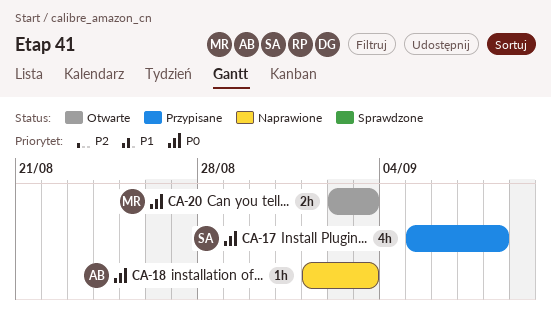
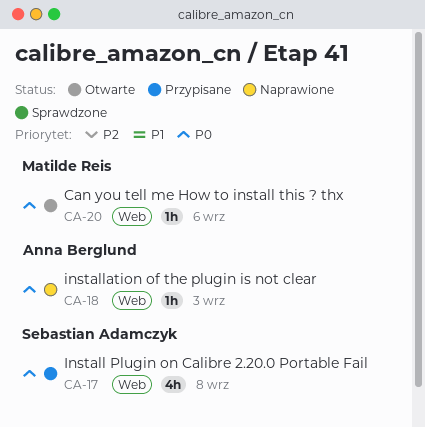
CA-20, estimate: 2h -> 1h
CA-20, due: Sep 3 -> Sep 6

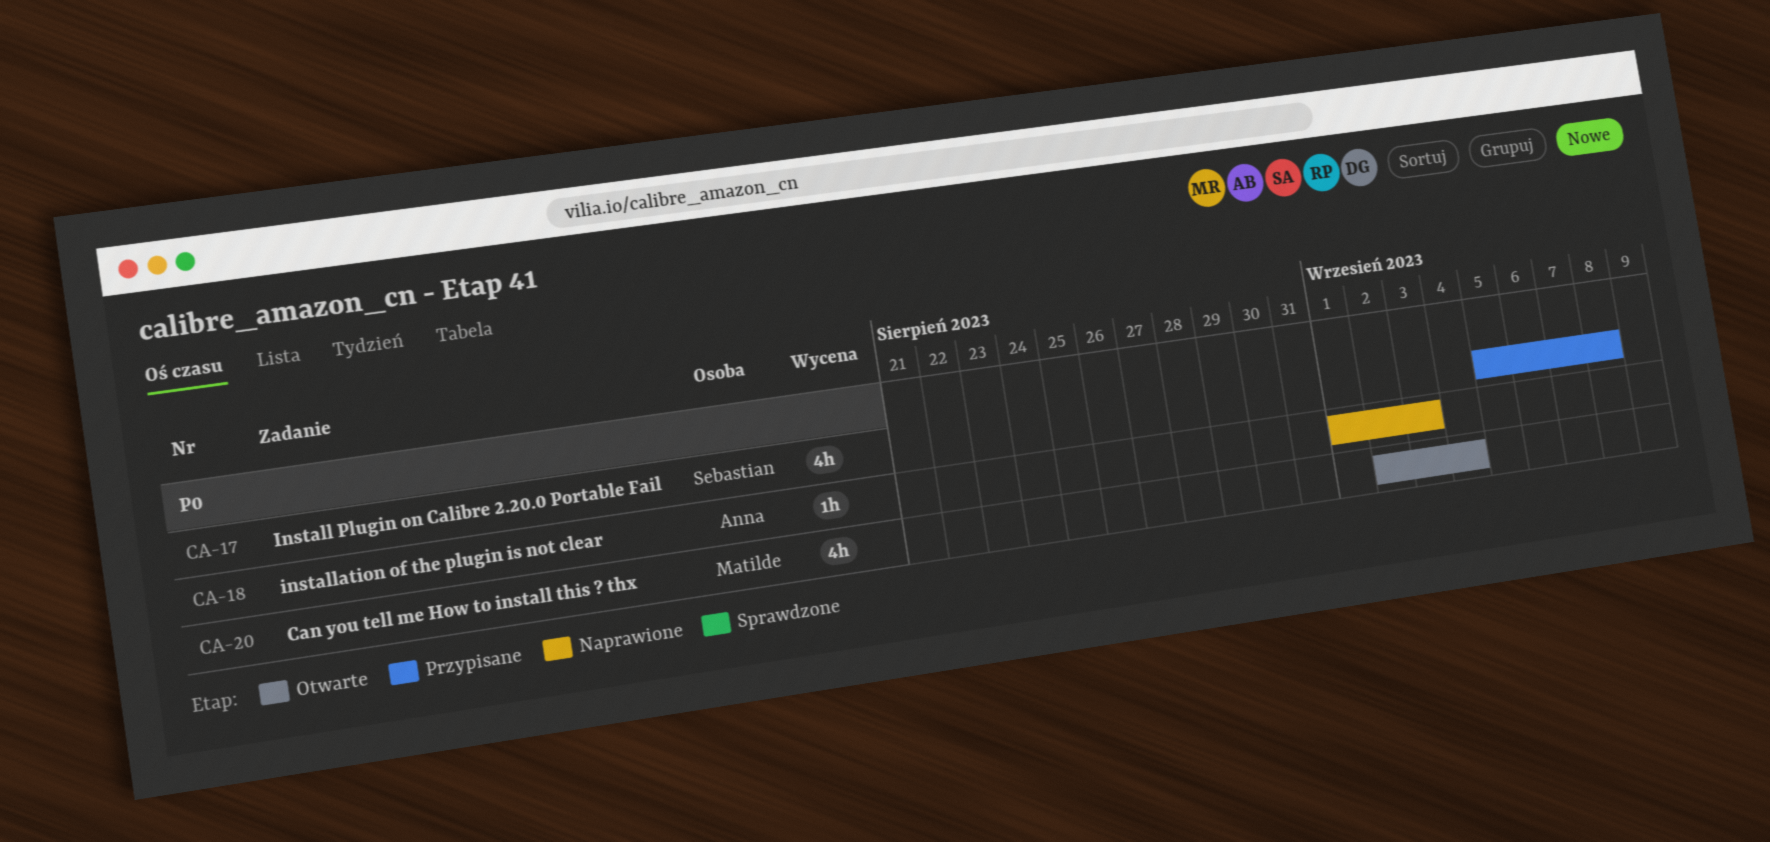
CA-20, estimate: 1h -> 4h
CA-20, due: Sep 6 -> Sep 4

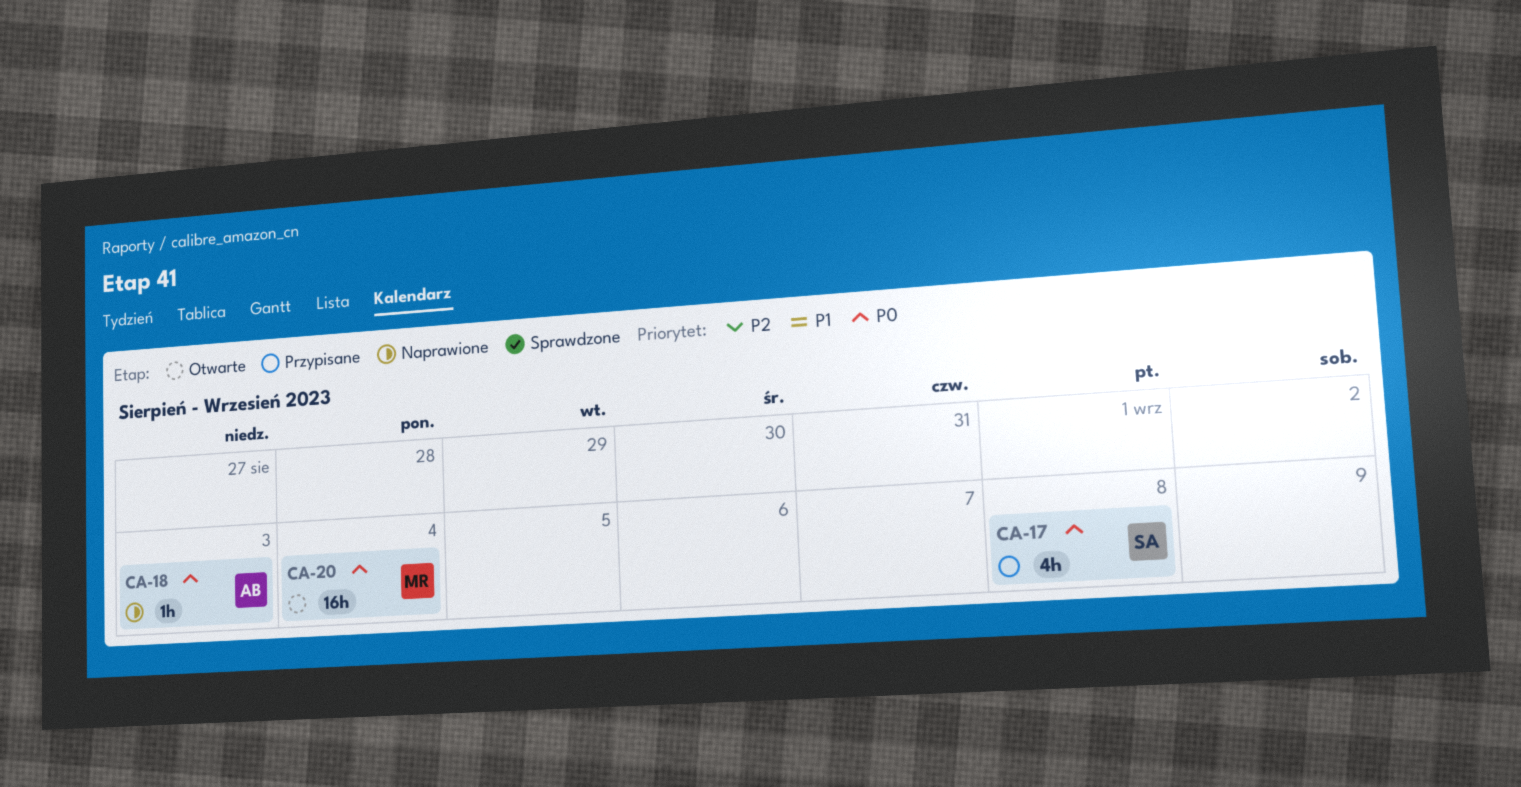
CA-20, estimate: 4h -> 16h

